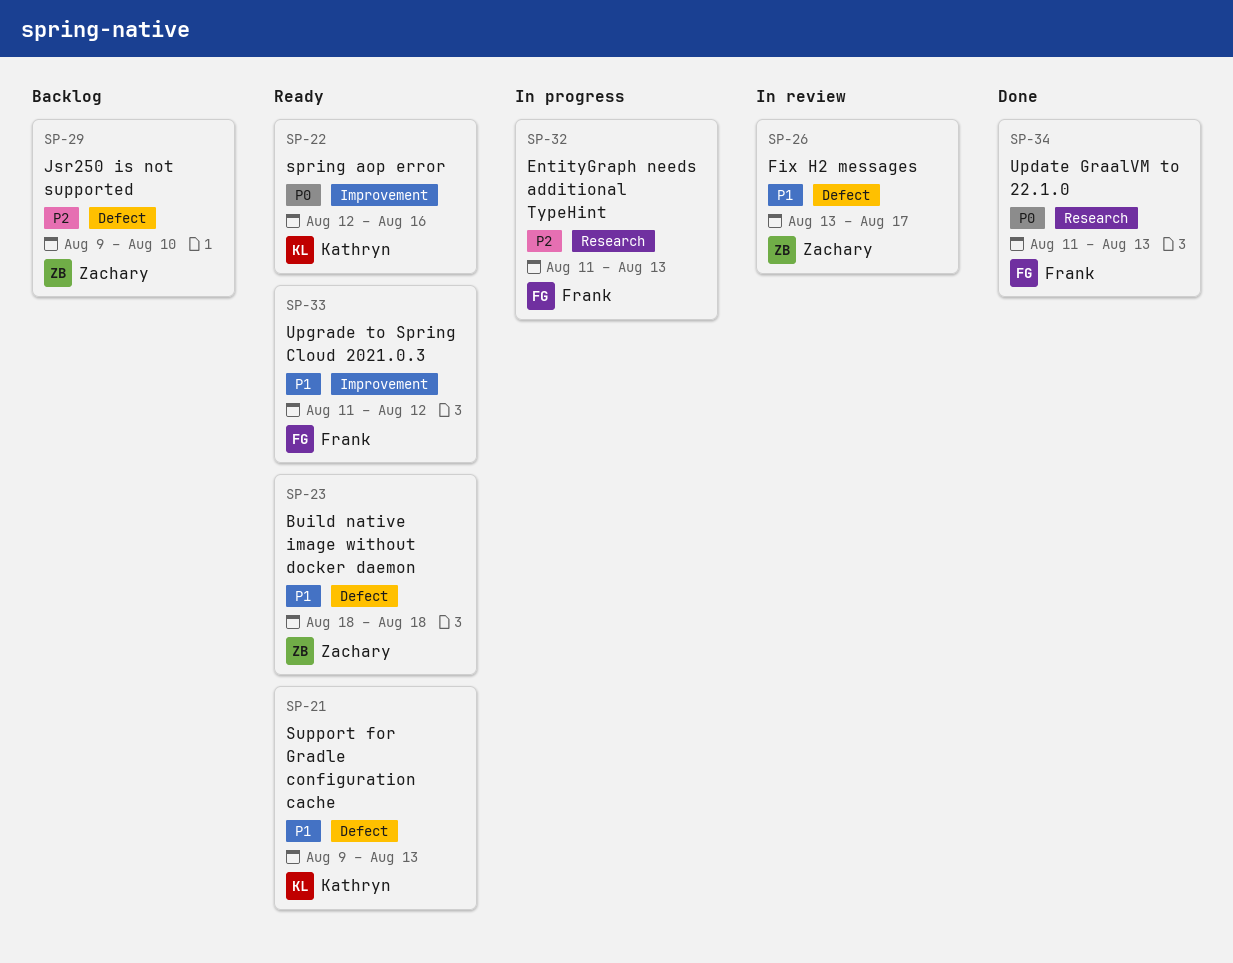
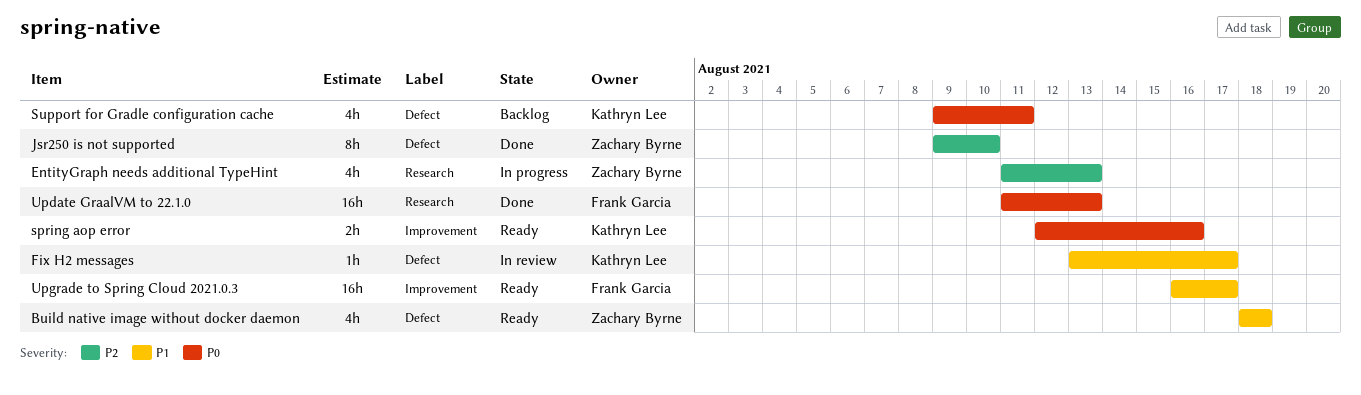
EntityGraph needs additional TypeHint, owner: Frank Garcia -> Zachary Byrne
Fix H2 messages, owner: Zachary Byrne -> Kathryn Lee
Jsr250 is not supported, status: Backlog -> Done
Support for Gradle configuration cache, status: Ready -> Backlog
Support for Gradle configuration cache, priority: P1 -> P0
Support for Gradle configuration cache, due: Aug 13 -> Aug 11
Upgrade to Spring Cloud 2021.0.3, start: Aug 11 -> Aug 16
Upgrade to Spring Cloud 2021.0.3, due: Aug 12 -> Aug 17

